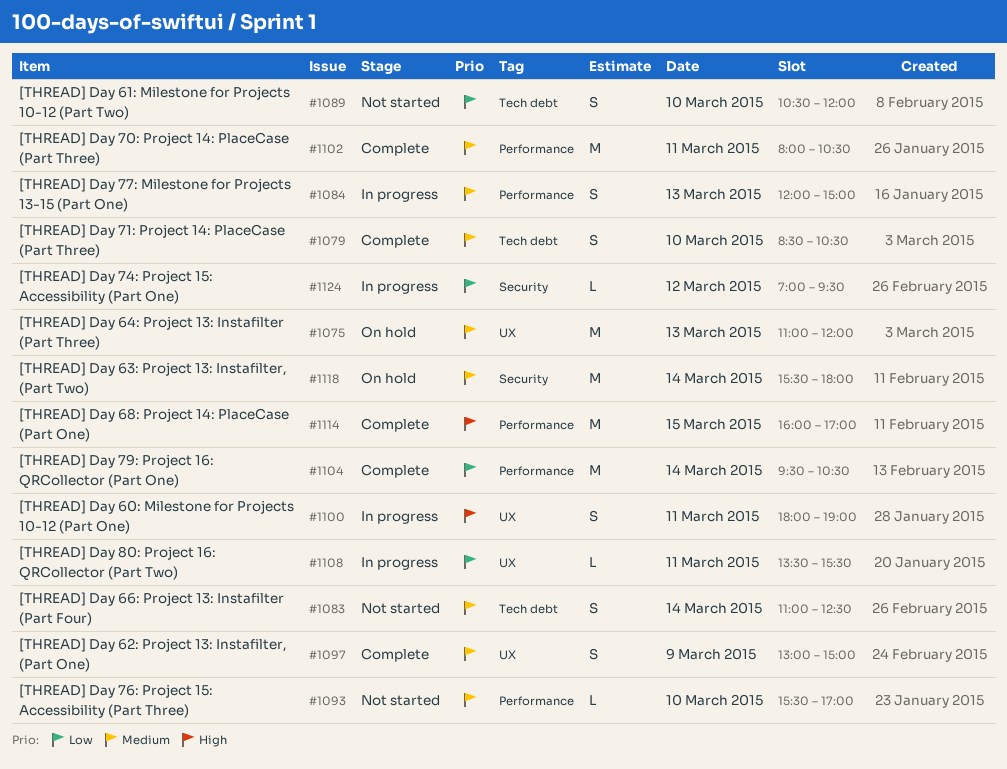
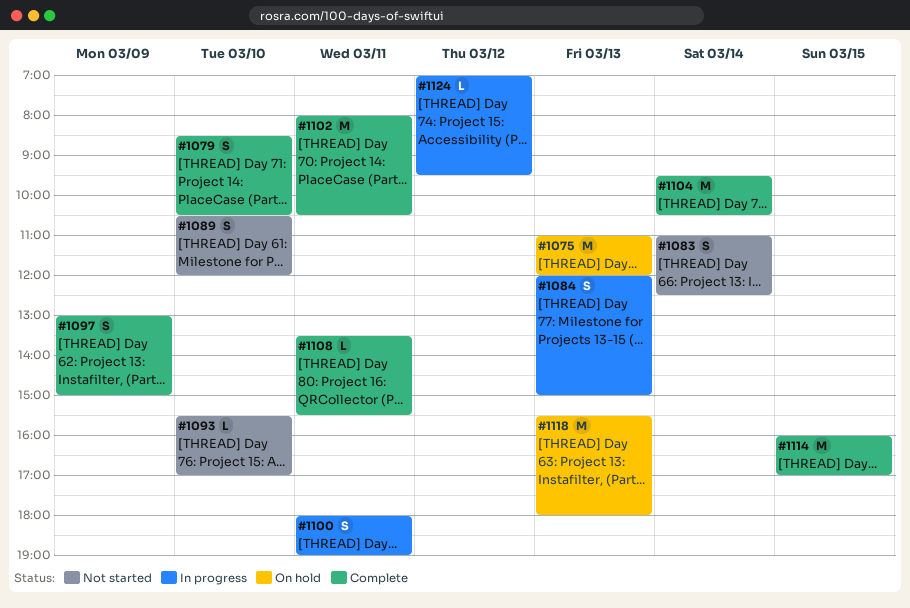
#1108, status: In progress -> Complete
#1118, day: Mar 14 -> Mar 13

